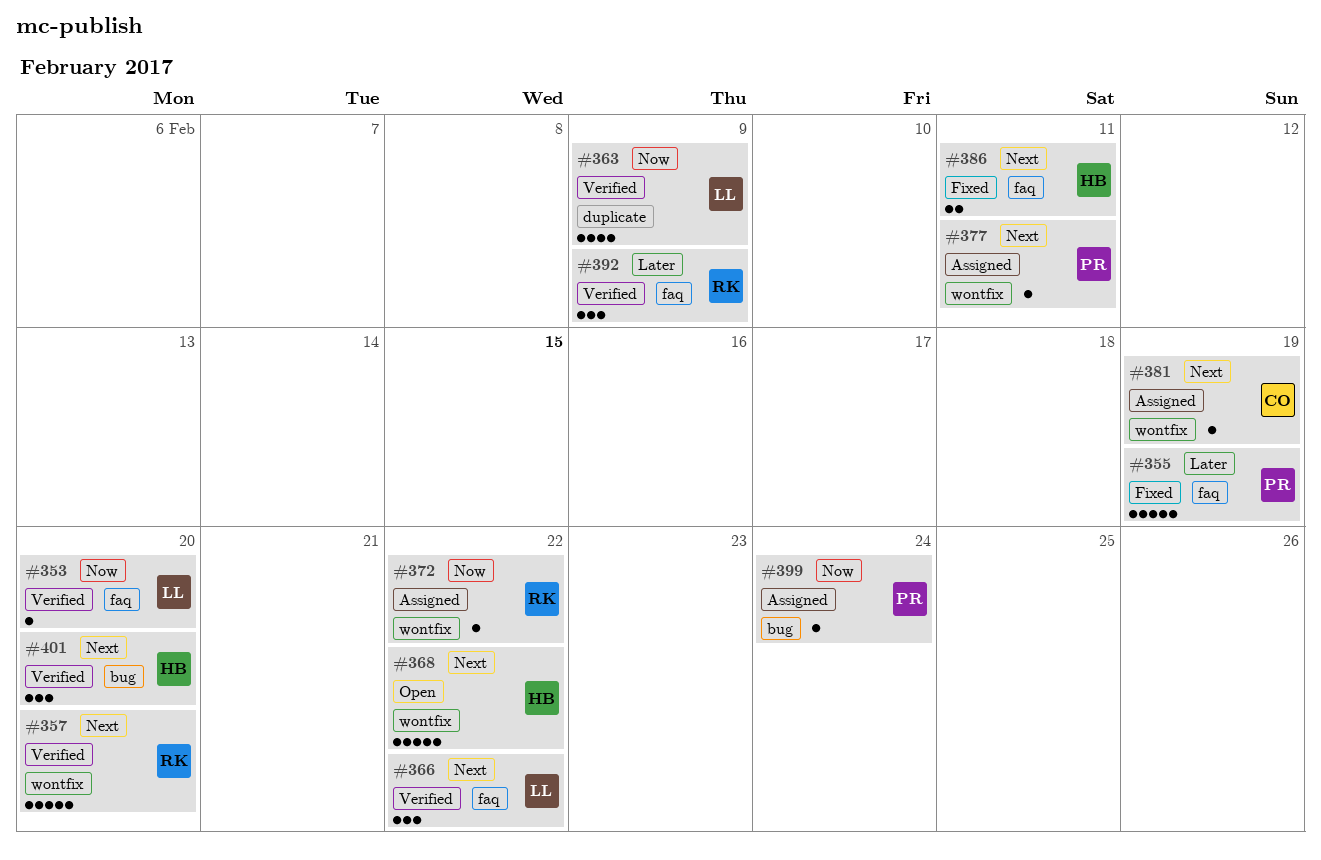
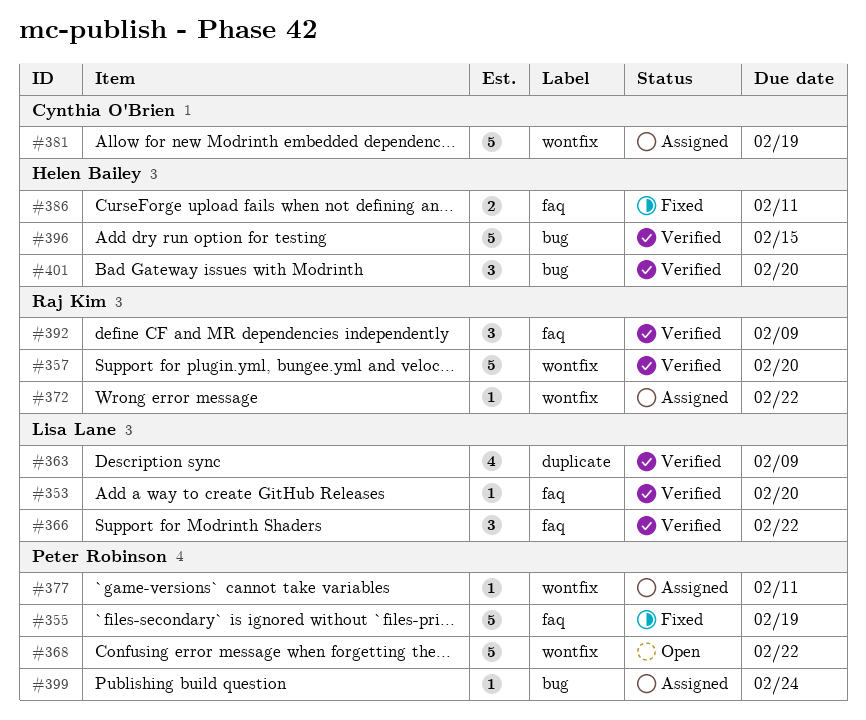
#368, owner: Helen Bailey -> Peter Robinson
#381, estimate: 1 -> 5
#396: none -> present

